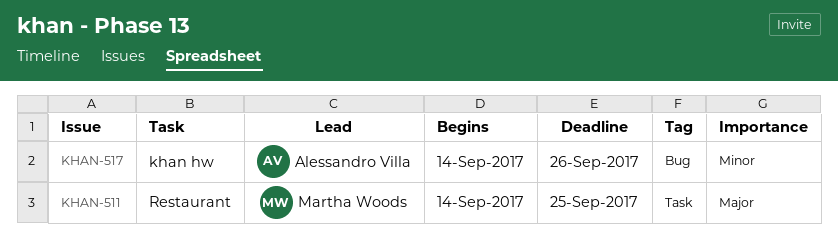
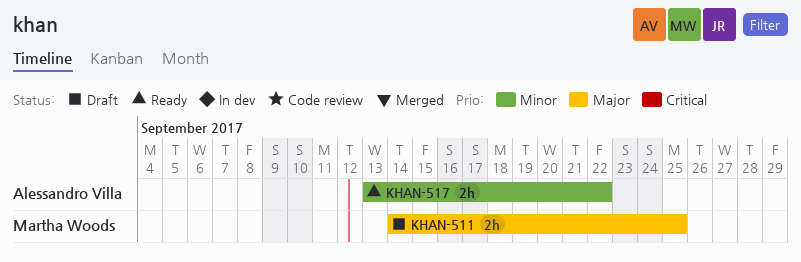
KHAN-517, start: Sep 14 -> Sep 13
KHAN-517, due: Sep 26 -> Sep 22

